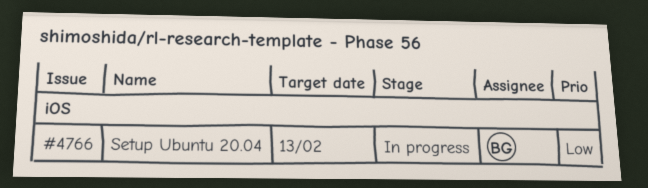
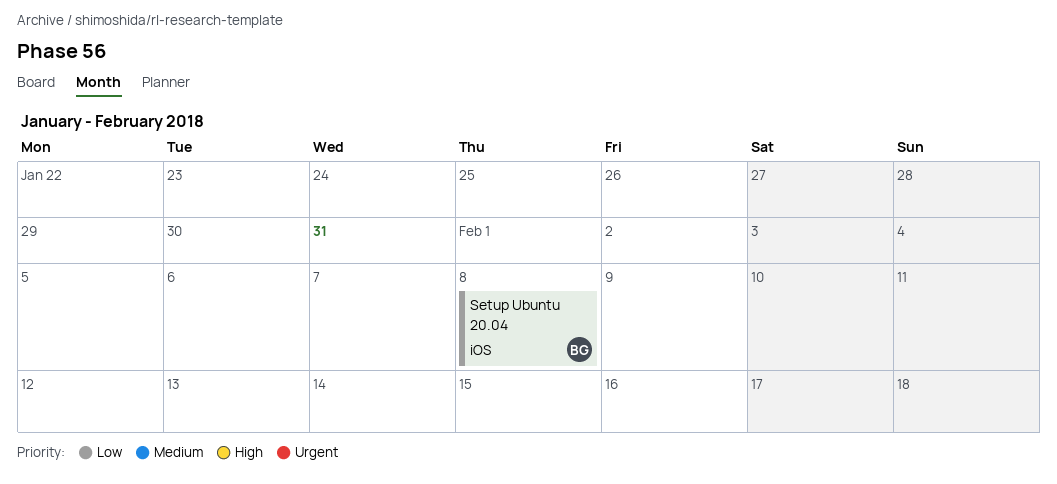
Setup Ubuntu 20.04, due: Feb 13 -> Feb 8

